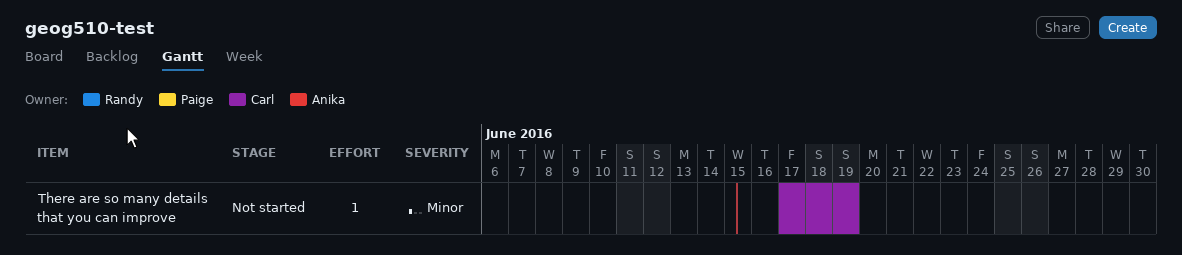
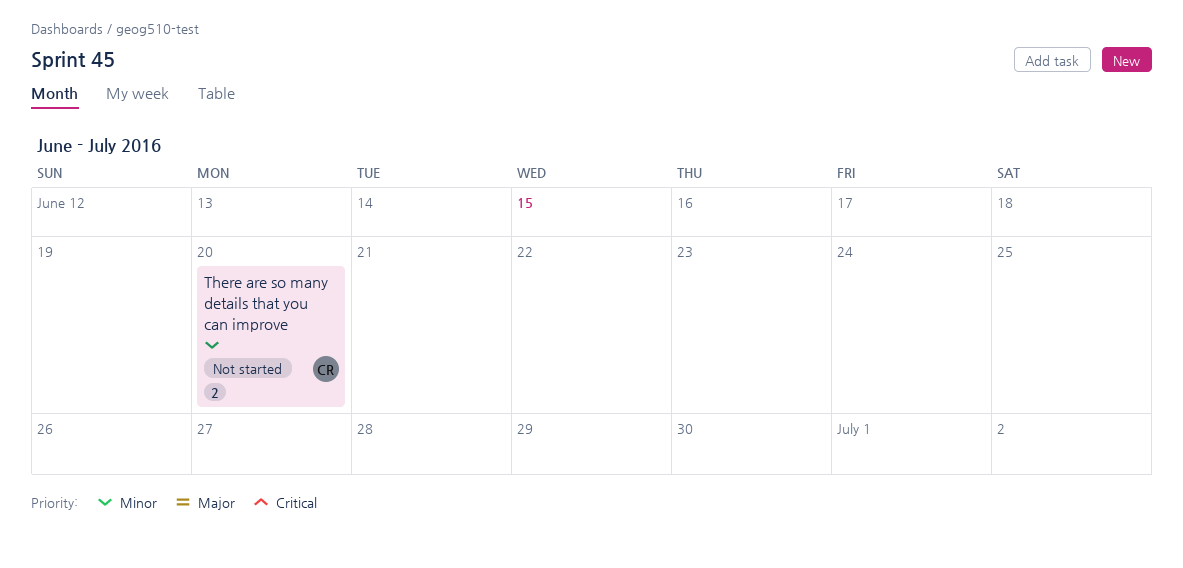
There are so many details that you can improve, estimate: 1 -> 2
There are so many details that you can improve, due: Jun 19 -> Jun 20

